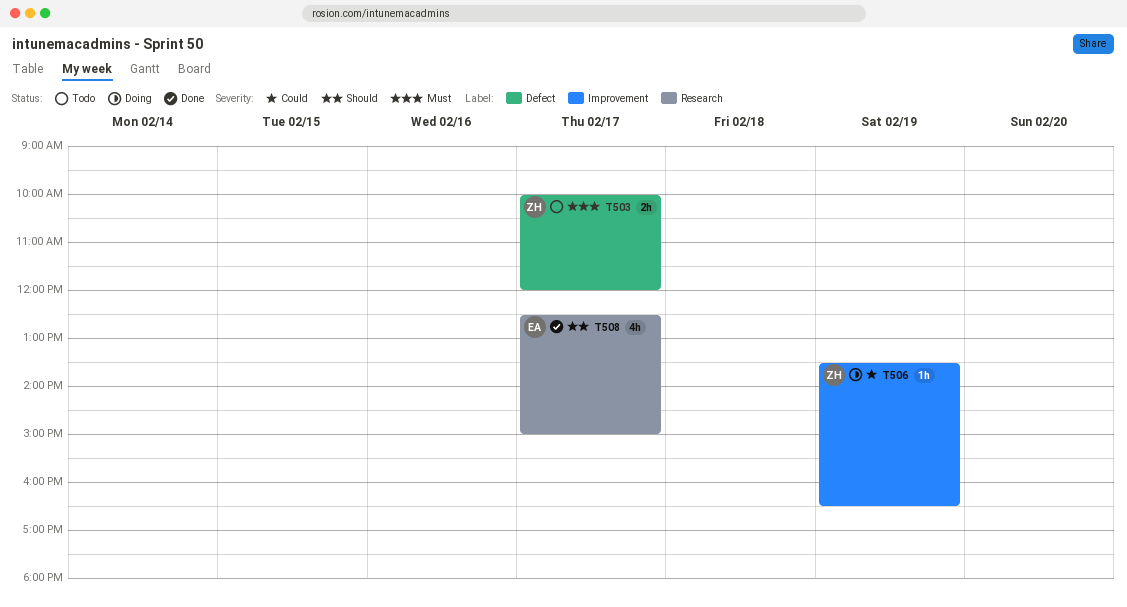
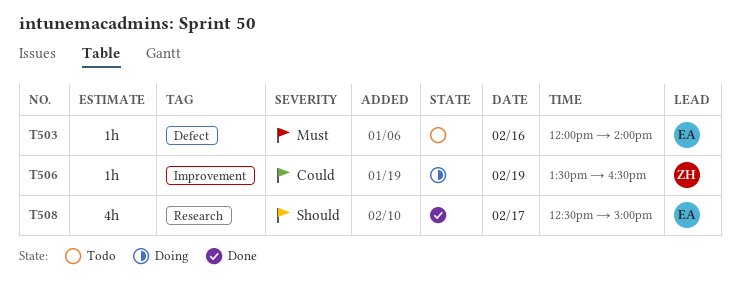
T503, owner: ZH -> EA
T503, estimate: 2h -> 1h
T503, day: Feb 17 -> Feb 16
T503, begins: 10:00 -> 12:00
T503, ends: 12:00 -> 14:00

